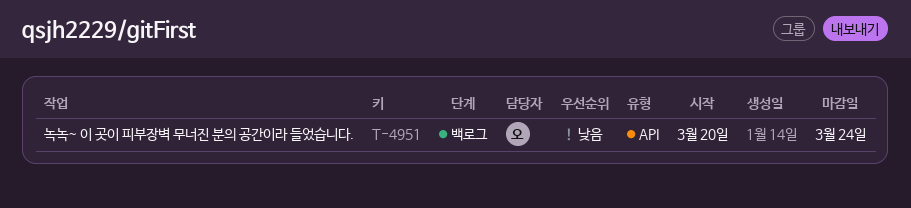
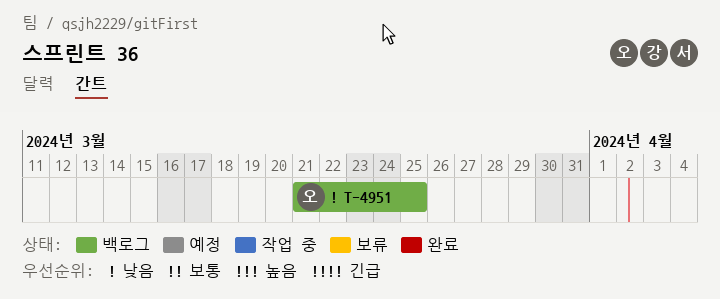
T-4951, start: Mar 20 -> Mar 21
T-4951, due: Mar 24 -> Mar 25

